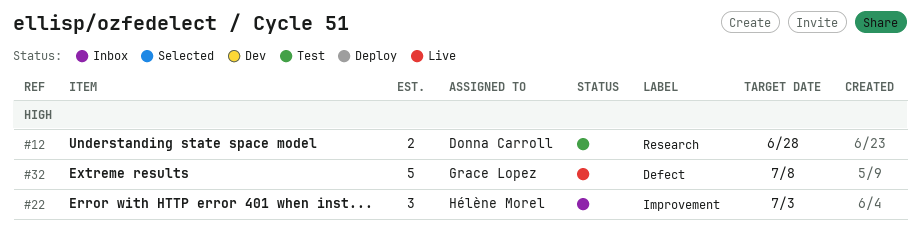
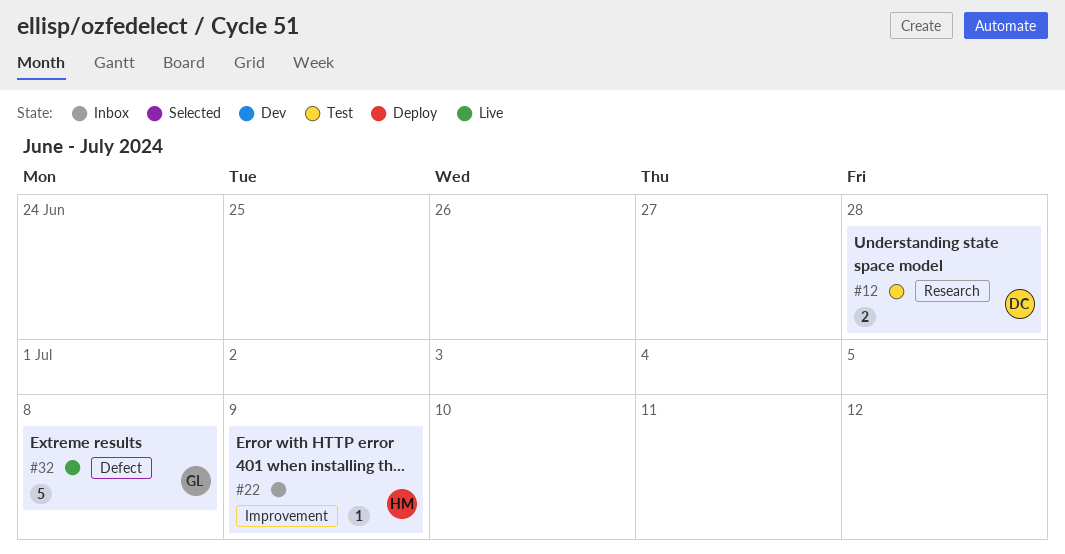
#22, estimate: 3 -> 1
#22, due: Jul 3 -> Jul 9

